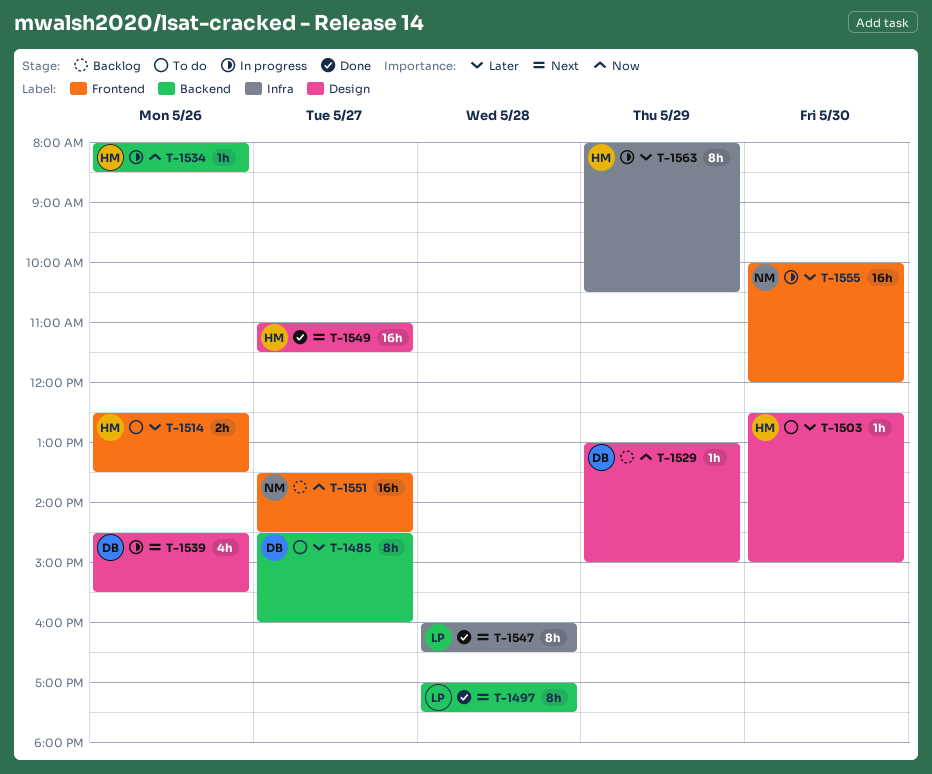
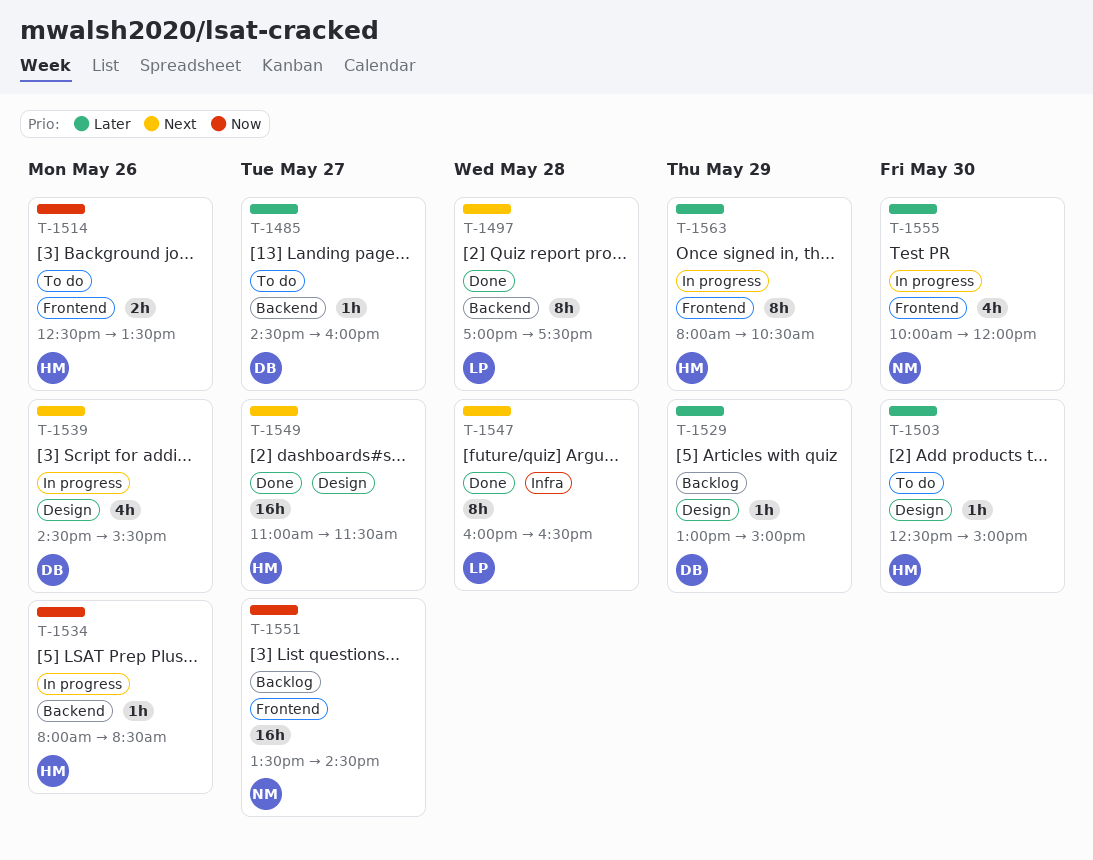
T-1485, estimate: 8h -> 1h
T-1514, priority: Later -> Now
T-1529, priority: Now -> Later
T-1555, estimate: 16h -> 4h
T-1563, label: Infra -> Frontend

